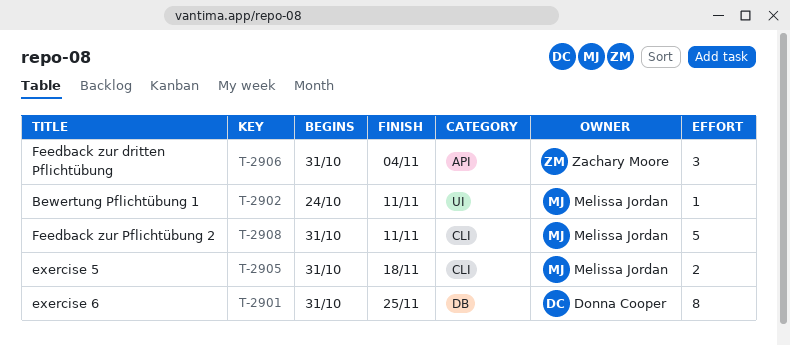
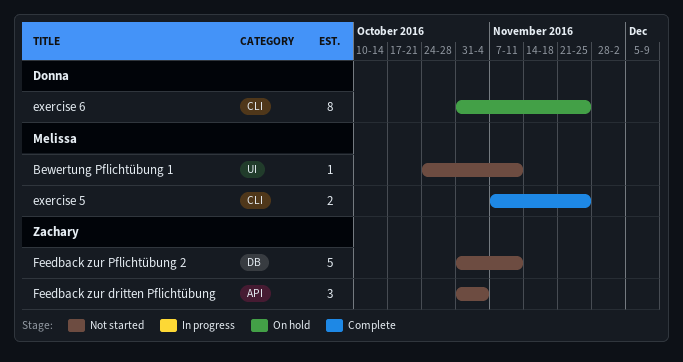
exercise 5, start: Oct 31 -> Nov 7
exercise 5, due: Nov 18 -> Nov 25
exercise 6, label: DB -> CLI
Feedback zur Pflichtübung 2, owner: Melissa Jordan -> Zachary Moore
Feedback zur Pflichtübung 2, label: CLI -> DB

